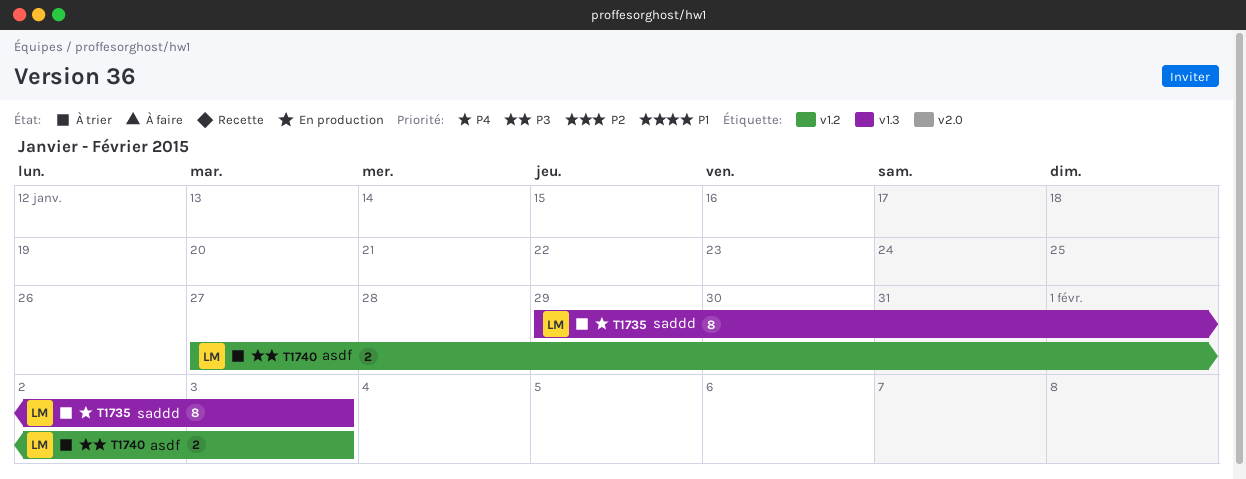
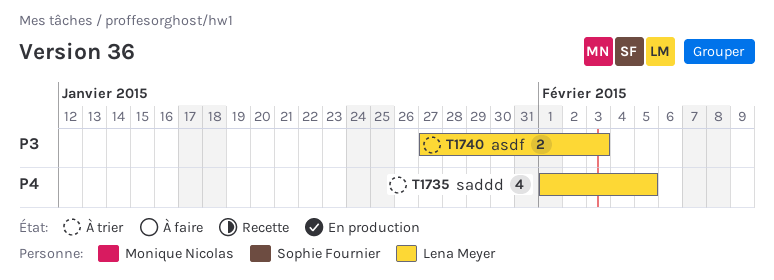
T1735, estimate: 8 -> 4
T1735, start: Jan 29 -> Feb 1
T1735, due: Feb 3 -> Feb 5

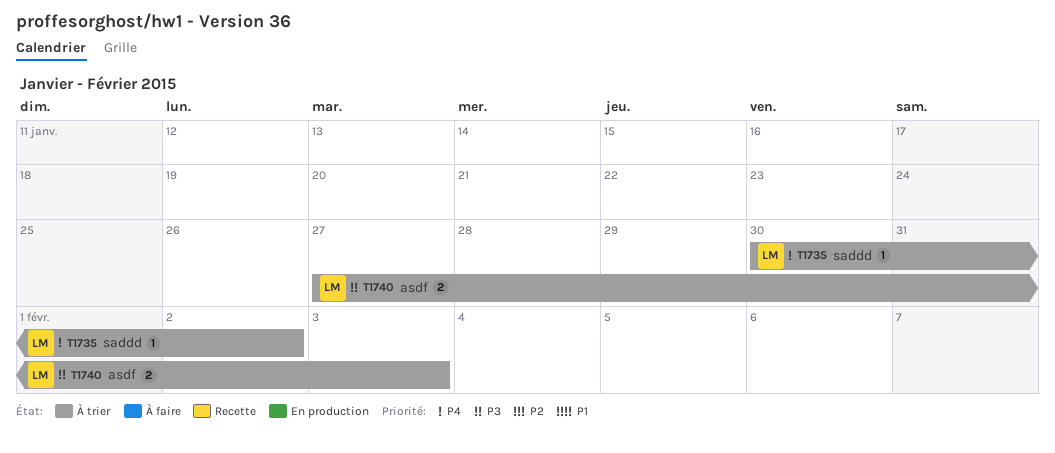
T1735, estimate: 4 -> 1
T1735, start: Feb 1 -> Jan 30
T1735, due: Feb 5 -> Feb 2

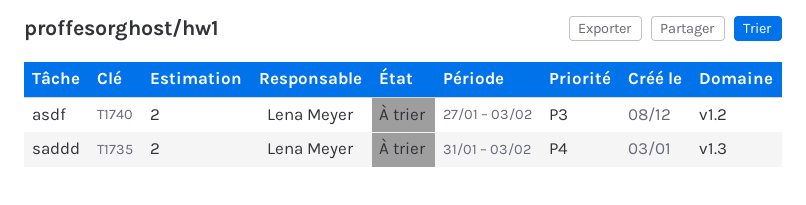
T1735, estimate: 1 -> 2
T1735, start: Jan 30 -> Jan 31
T1735, due: Feb 2 -> Feb 3

